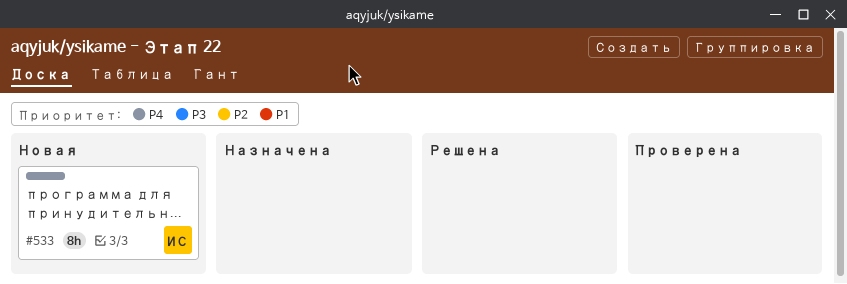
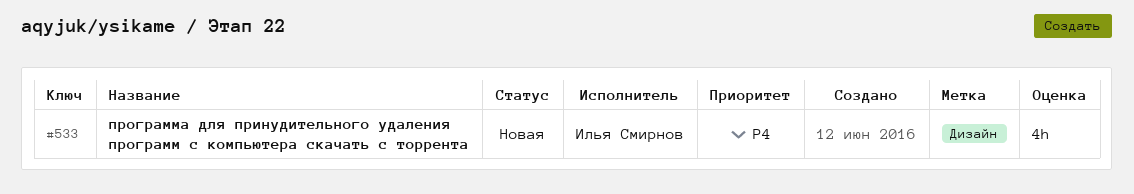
#533, estimate: 8h -> 4h

